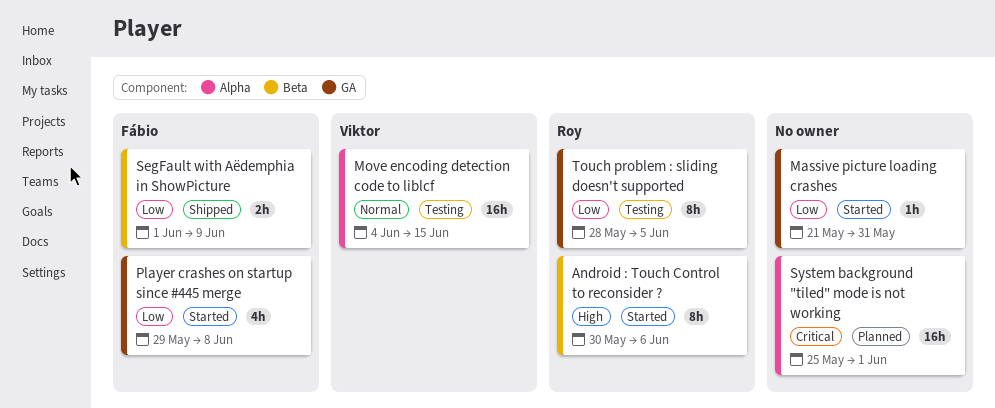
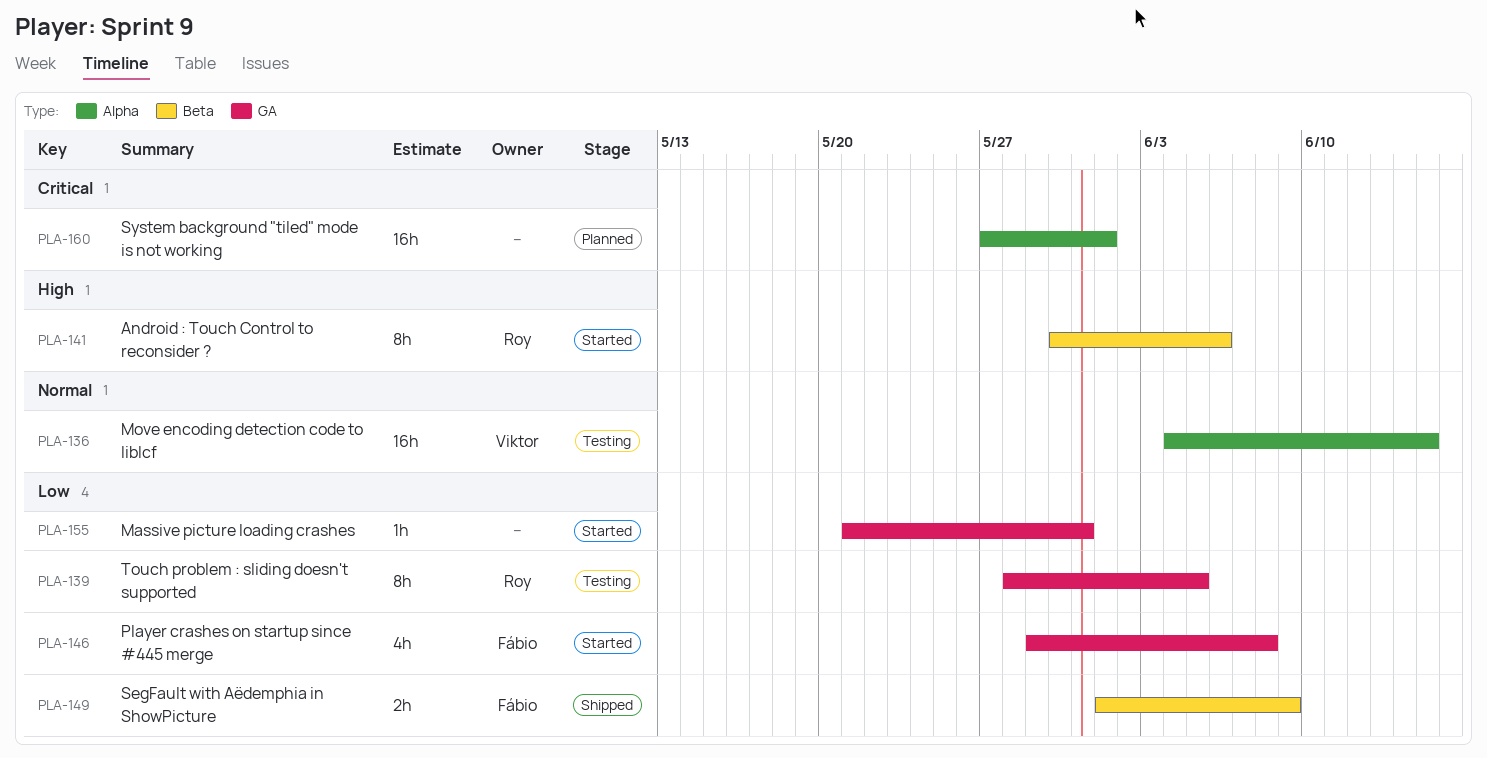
System background "tiled" mode is not working, start: May 25 -> May 27

